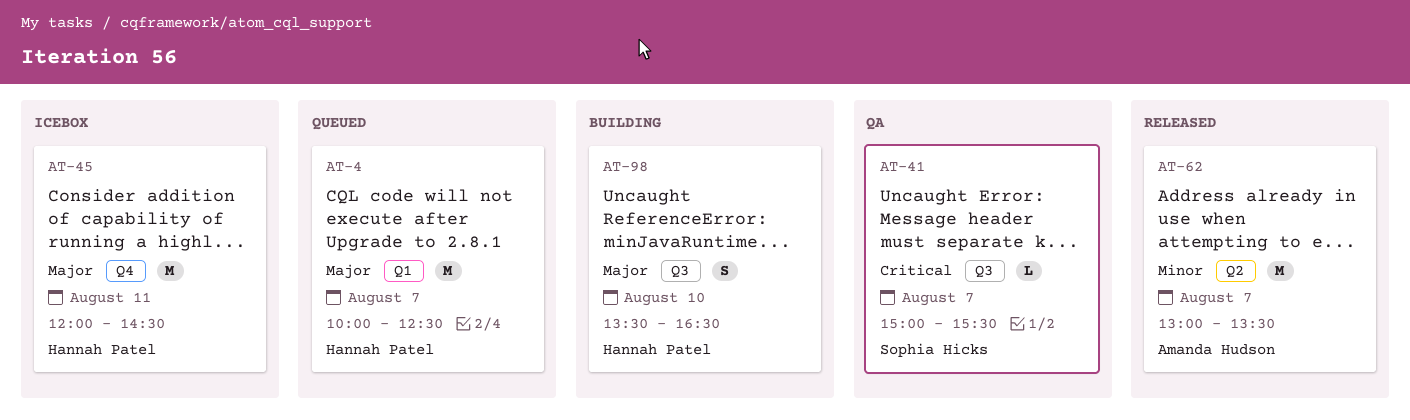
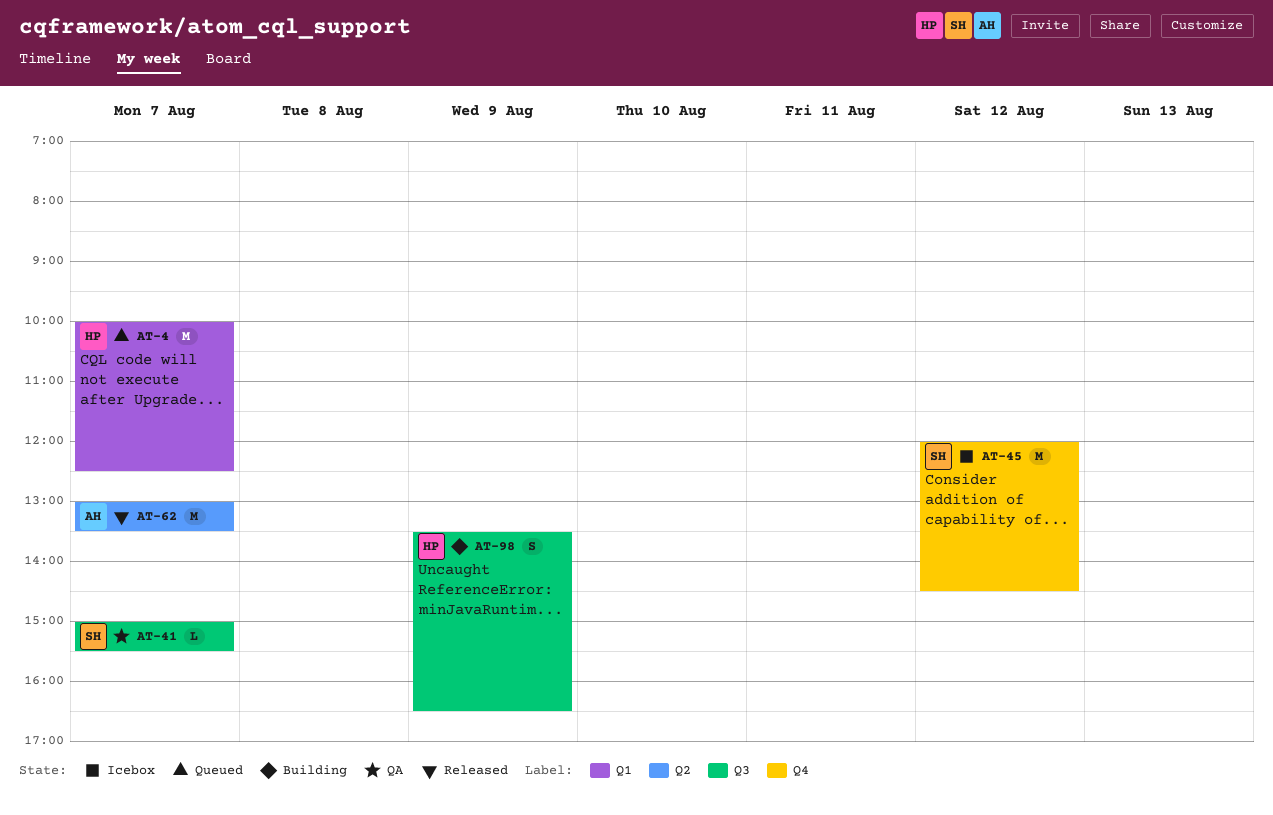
AT-45, owner: Hannah Patel -> Sophia Hicks
AT-45, day: Aug 11 -> Aug 12
AT-98, day: Aug 10 -> Aug 9

